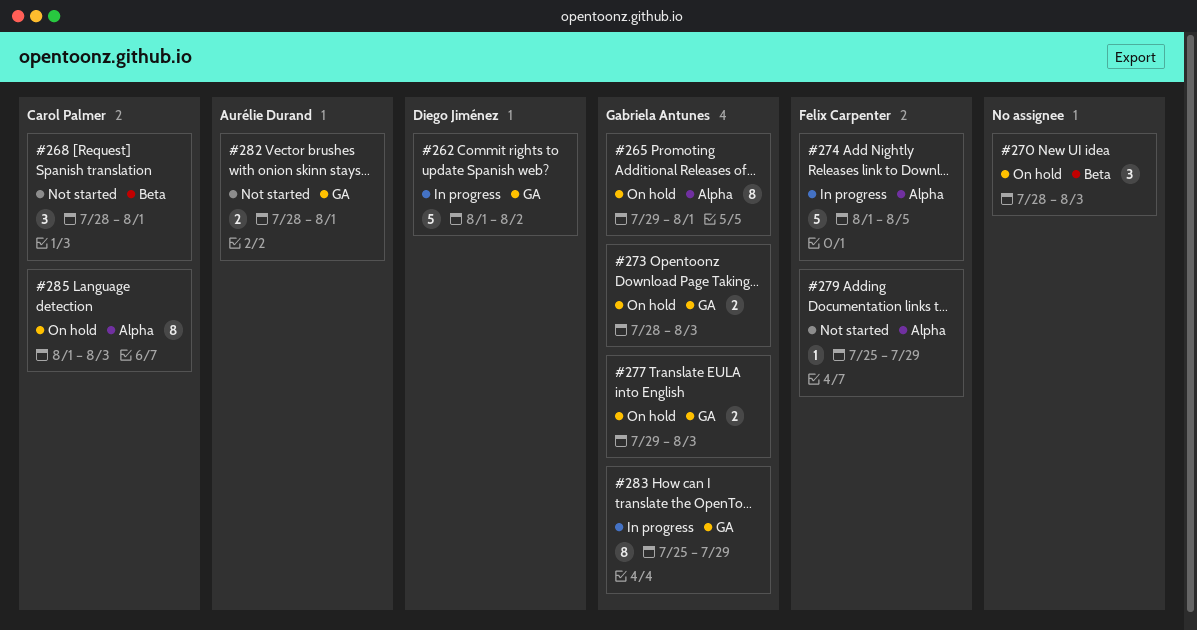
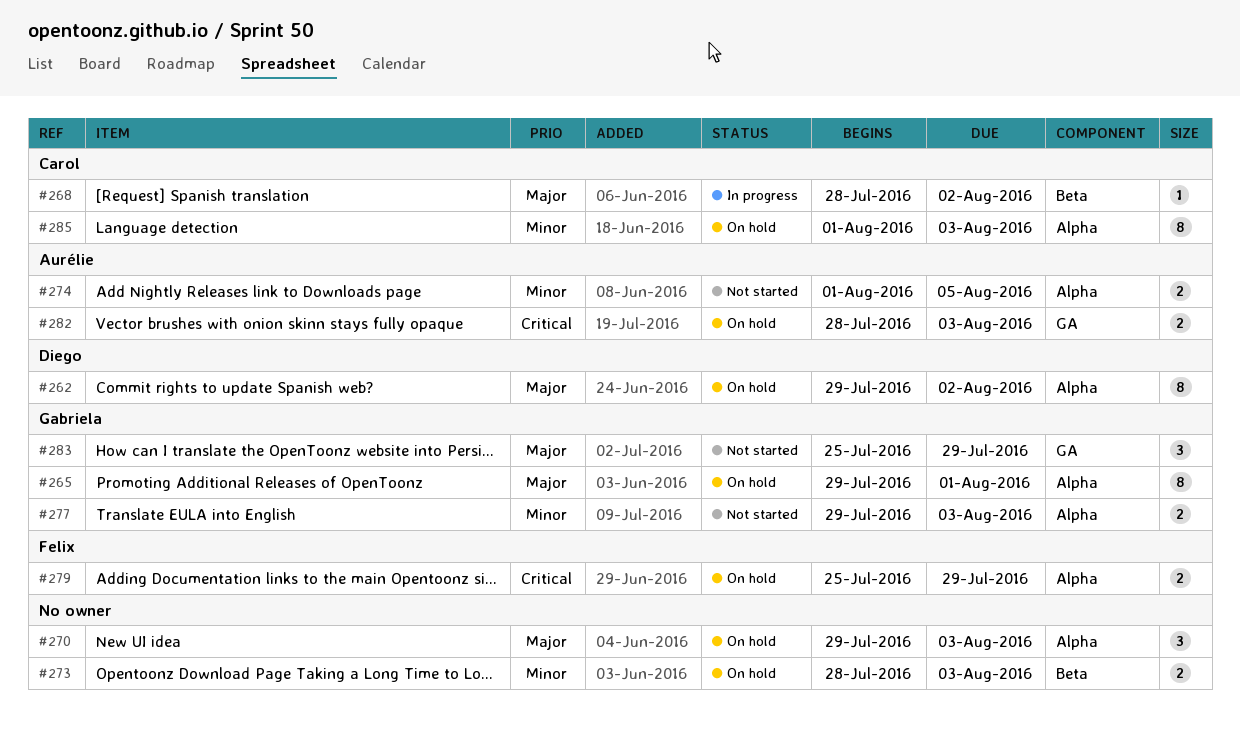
#262, status: In progress -> On hold
#262, label: GA -> Alpha
#262, estimate: 5 -> 8
#262, start: Aug 1 -> Jul 29
#268, status: Not started -> In progress
#268, estimate: 3 -> 1
#268, due: Aug 1 -> Aug 2
#270, label: Beta -> Alpha
#270, start: Jul 28 -> Jul 29
#273, owner: Gabriela Antunes -> none
#273, label: GA -> Beta
#274, status: In progress -> Not started
#274, owner: Felix Carpenter -> Aurélie Durand
#274, estimate: 5 -> 2
#277, status: On hold -> Not started
#277, label: GA -> Alpha
#279, status: Not started -> On hold
#279, estimate: 1 -> 2
#282, status: Not started -> On hold
#282, due: Aug 1 -> Aug 3
#283, status: In progress -> Not started
#283, estimate: 8 -> 3

